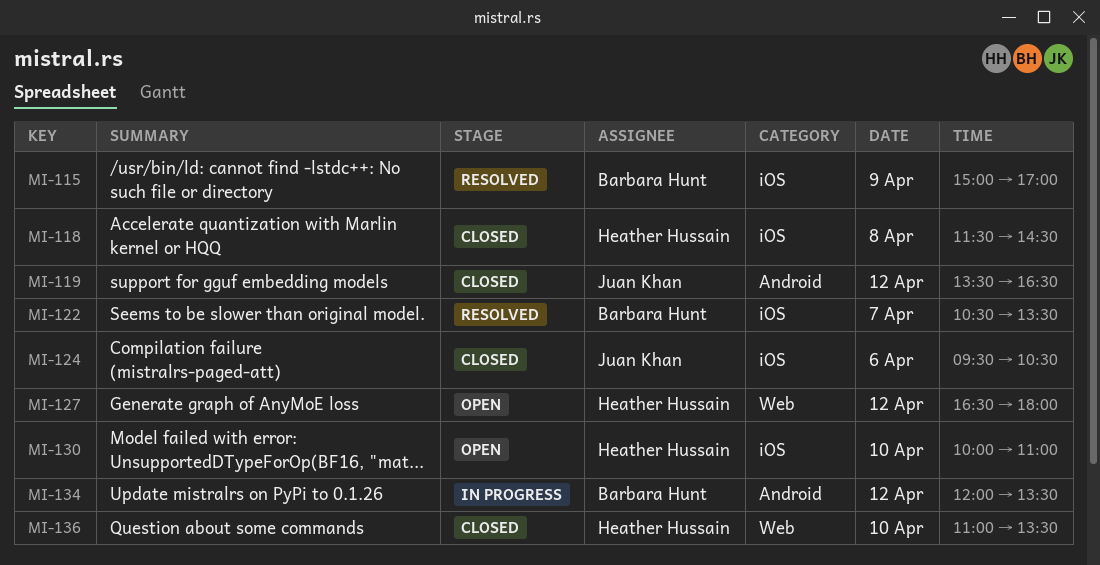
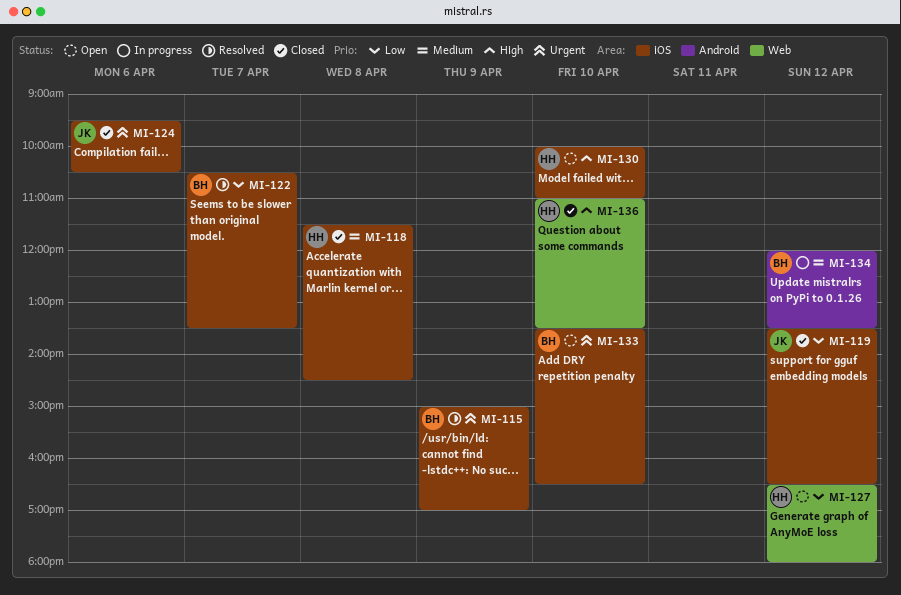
MI-119, label: Android -> iOS
MI-133: none -> present

